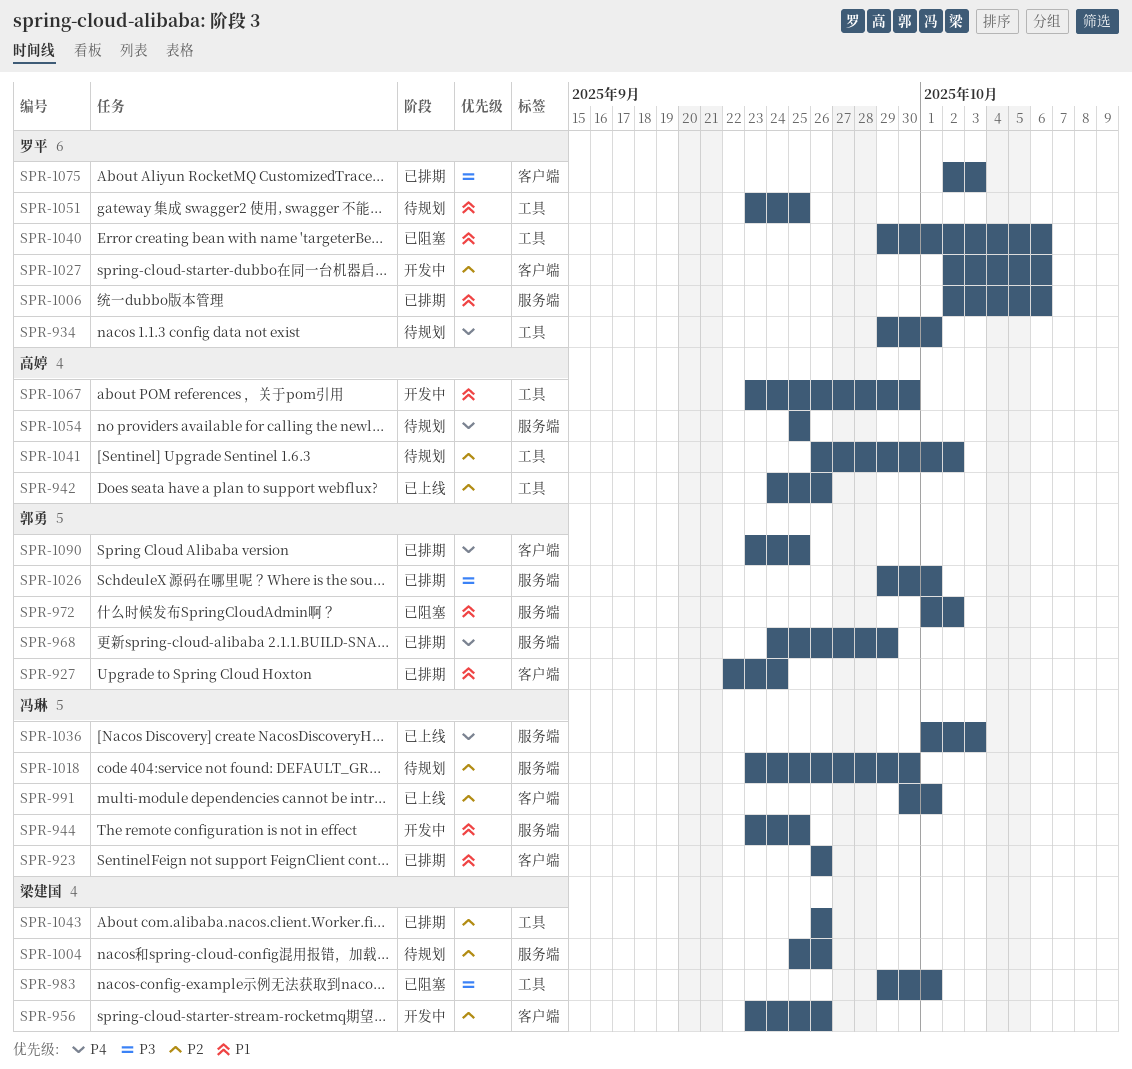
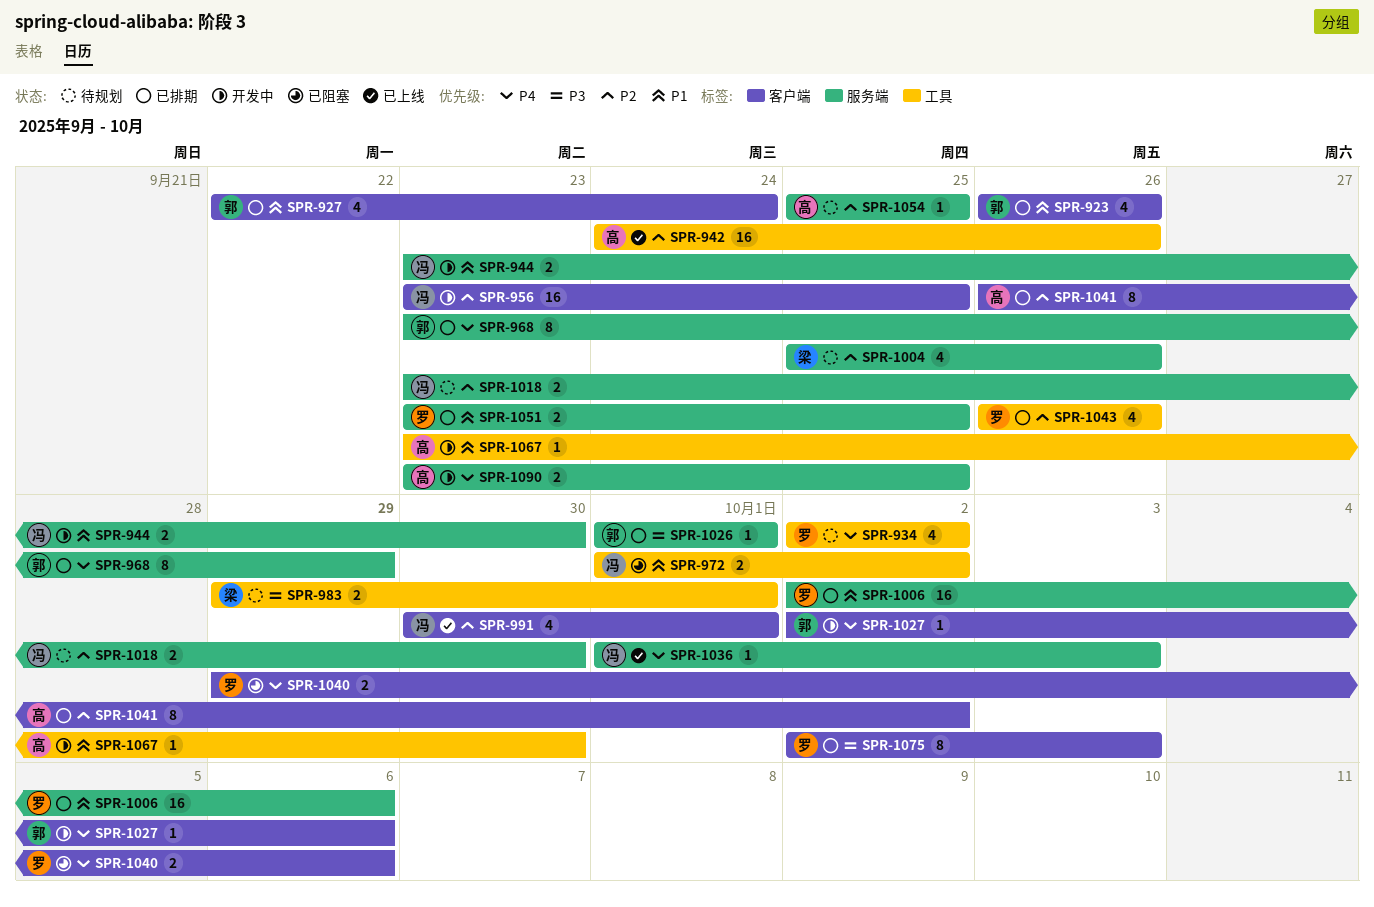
SPR-923, owner: 冯琳 -> 郭勇
SPR-934, start: Sep 29 -> Oct 2
SPR-934, due: Oct 1 -> Oct 2
SPR-944, due: Sep 25 -> Sep 30
SPR-956, owner: 梁建国 -> 冯琳
SPR-956, due: Sep 26 -> Sep 25
SPR-968, start: Sep 24 -> Sep 23
SPR-972, owner: 郭勇 -> 冯琳
SPR-972, label: 服务端 -> 工具
SPR-983, status: 已阻塞 -> 待规划
SPR-1026, start: Sep 29 -> Oct 1
SPR-1027, owner: 罗平 -> 郭勇
SPR-1027, priority: P2 -> P4
SPR-1040, priority: P1 -> P4
SPR-1040, label: 工具 -> 客户端
SPR-1041, status: 待规划 -> 已排期
SPR-1041, label: 工具 -> 客户端
SPR-1043, owner: 梁建国 -> 罗平
SPR-1051, status: 待规划 -> 已排期
SPR-1051, label: 工具 -> 服务端
SPR-1054, priority: P4 -> P2
SPR-1090, status: 已排期 -> 开发中
SPR-1090, owner: 郭勇 -> 高婷
SPR-1090, label: 客户端 -> 服务端

